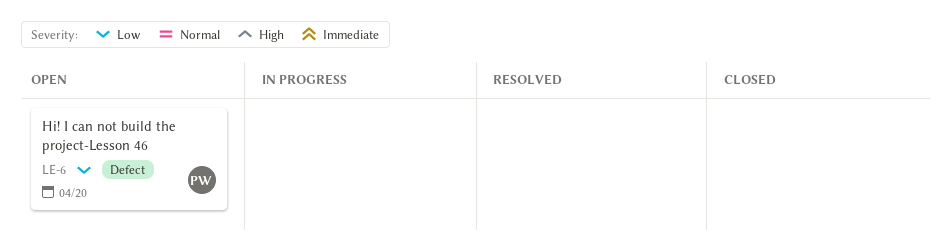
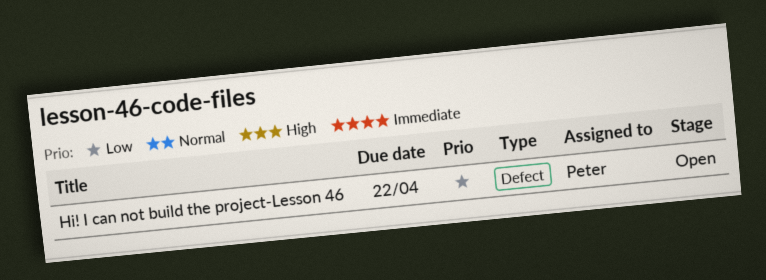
Hi! I can not build the project-Lesson 46, due: Apr 20 -> Apr 22

